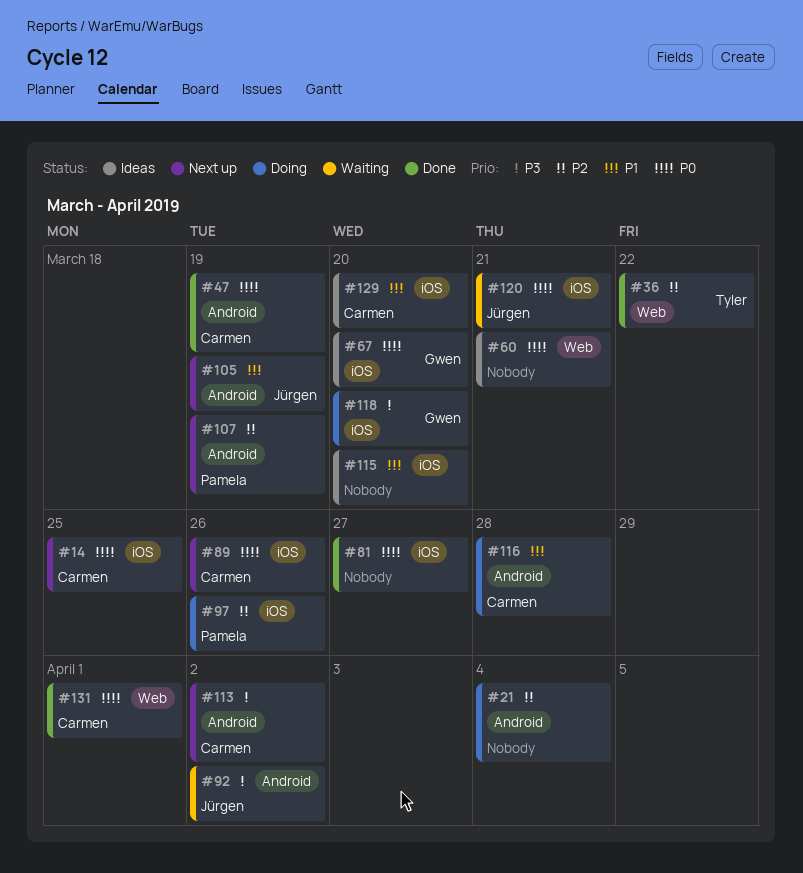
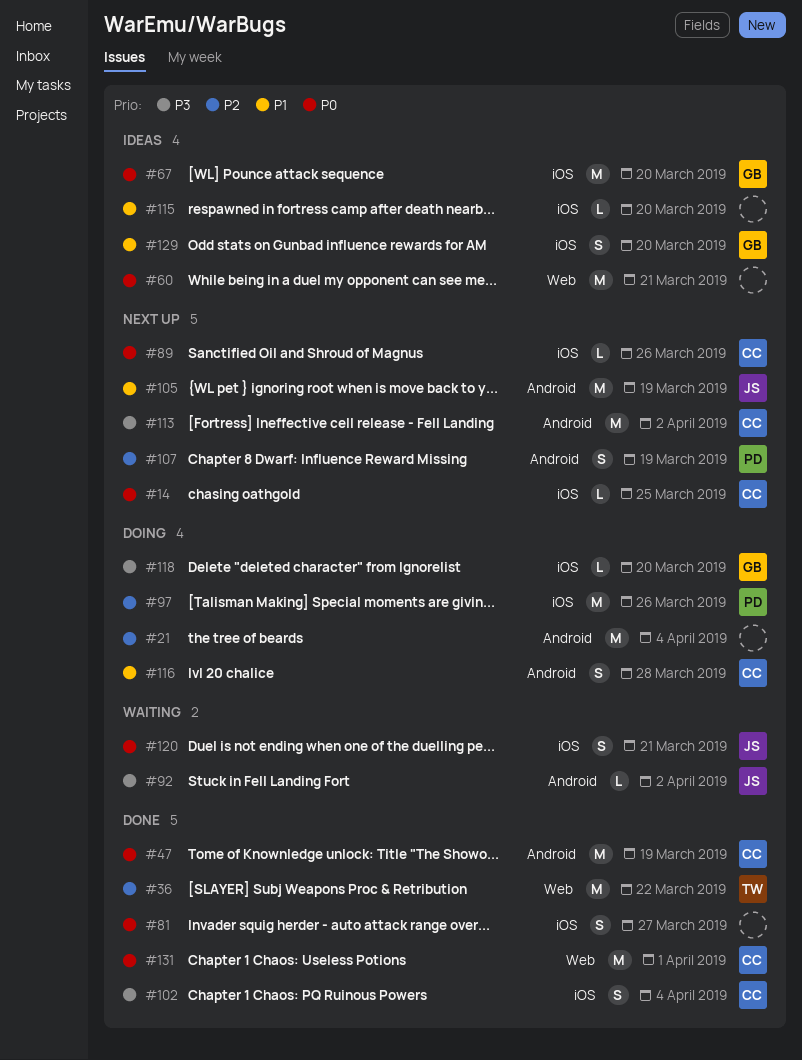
#102: none -> present
#129, owner: Carmen -> Gwen

